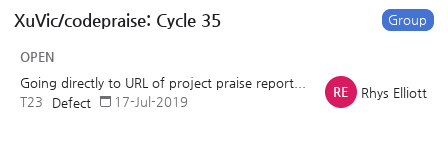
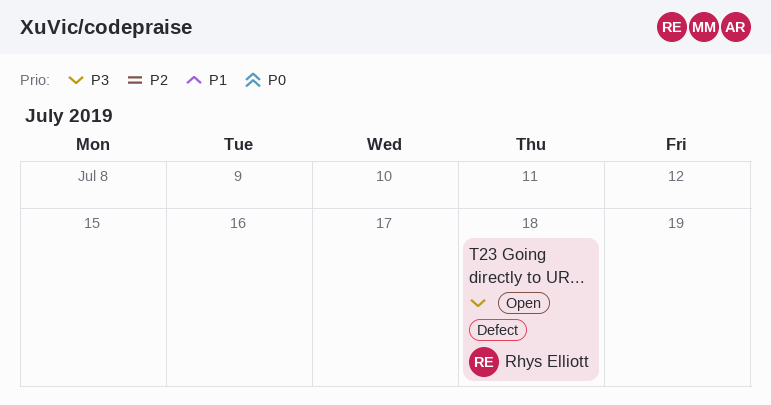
T23, due: Jul 17 -> Jul 18

